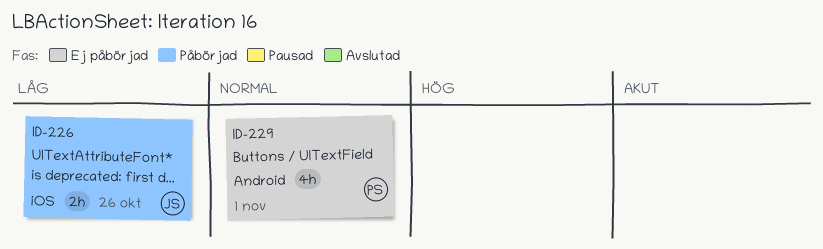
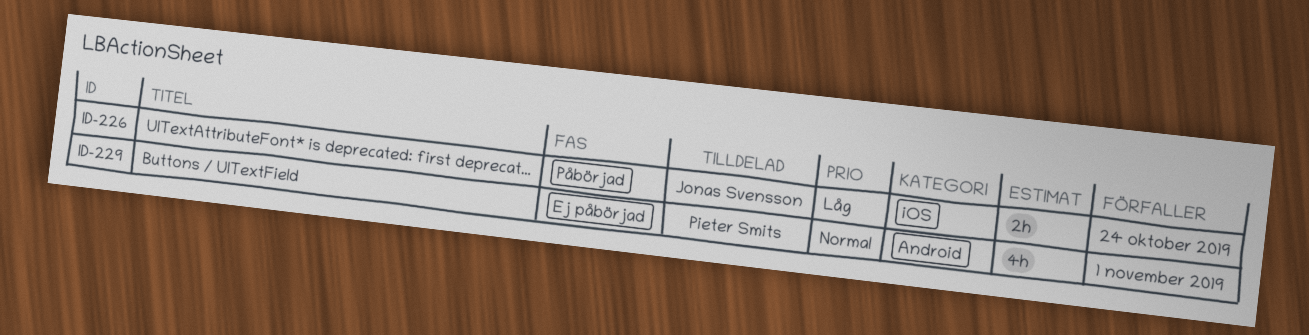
ID-226, due: Oct 26 -> Oct 24

